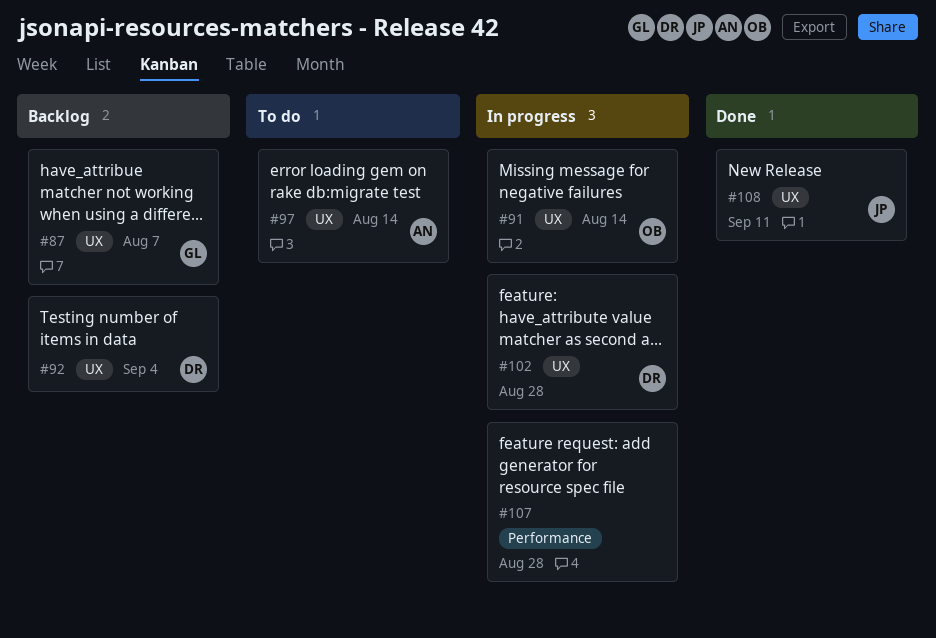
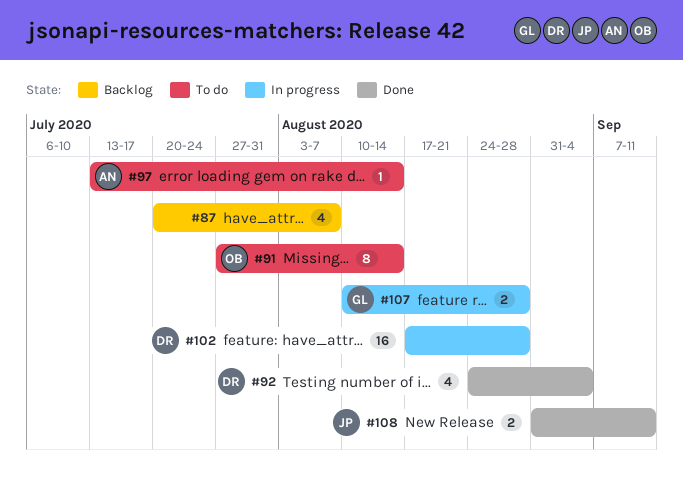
#87, owner: GL -> none
#91, status: In progress -> To do
#92, status: Backlog -> Done
#107, owner: none -> GL

